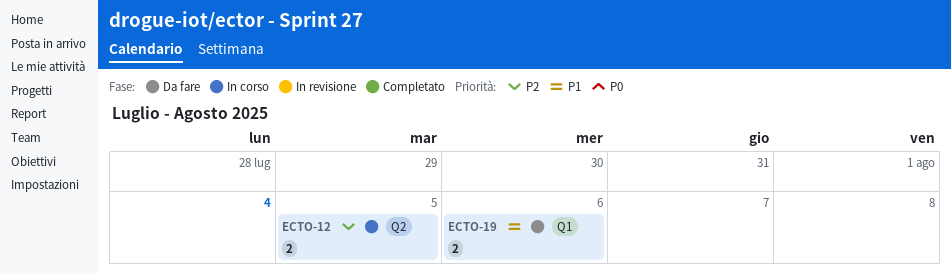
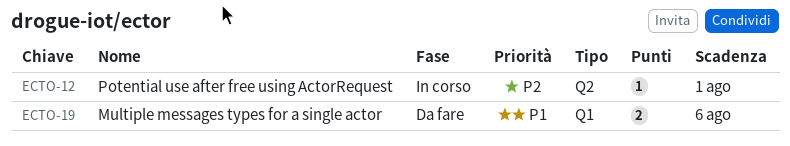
ECTO-12, estimate: 2 -> 1
ECTO-12, due: Aug 5 -> Aug 1

